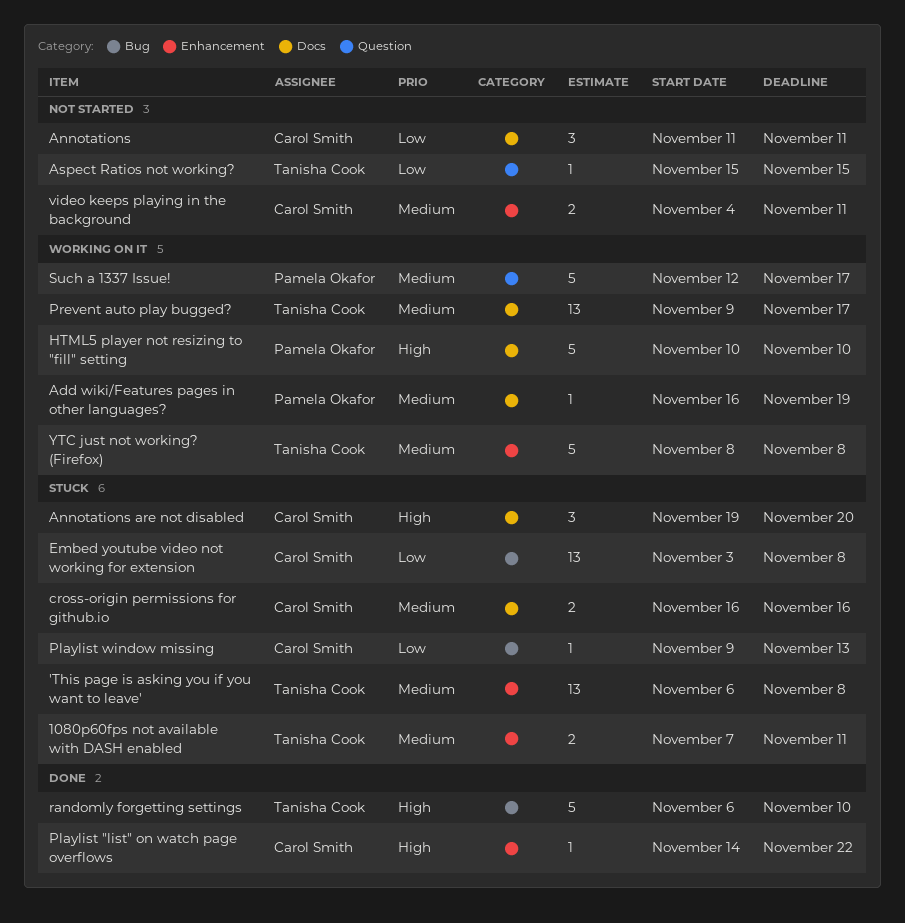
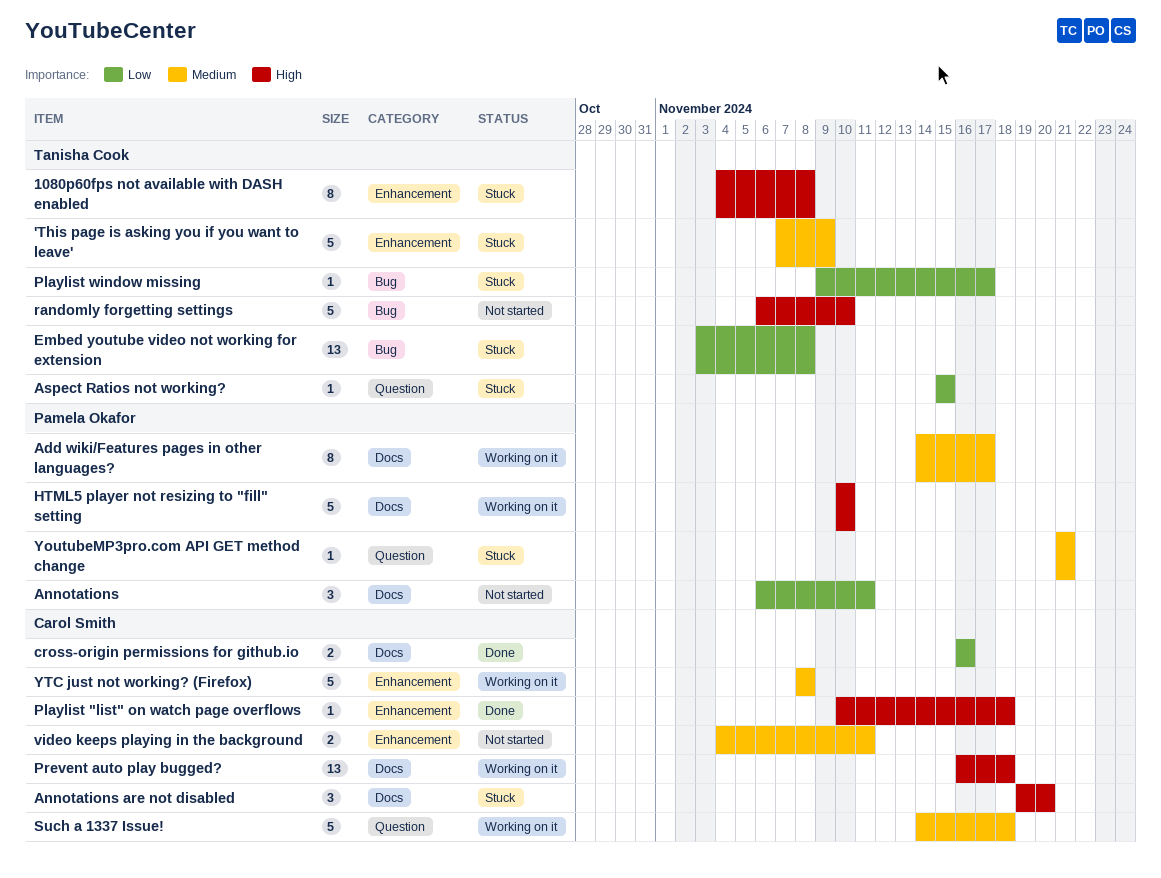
'This page is asking you if you want to leave', estimate: 13 -> 5
'This page is asking you if you want to leave', start: Nov 6 -> Nov 7
'This page is asking you if you want to leave', due: Nov 8 -> Nov 9
1080p60fps not available with DASH enabled, priority: Medium -> High
1080p60fps not available with DASH enabled, estimate: 2 -> 8
1080p60fps not available with DASH enabled, start: Nov 7 -> Nov 4
1080p60fps not available with DASH enabled, due: Nov 11 -> Nov 8
Add wiki/Features pages in other languages?, estimate: 1 -> 8
Add wiki/Features pages in other languages?, start: Nov 16 -> Nov 14
Add wiki/Features pages in other languages?, due: Nov 19 -> Nov 17
Annotations, owner: Carol Smith -> Pamela Okafor
Annotations, start: Nov 11 -> Nov 6
Aspect Ratios not working?, status: Not started -> Stuck
cross-origin permissions for github.io, status: Stuck -> Done
cross-origin permissions for github.io, priority: Medium -> Low
Embed youtube video not working for extension, owner: Carol Smith -> Tanisha Cook
Playlist "list" on watch page overflows, start: Nov 14 -> Nov 10
Playlist "list" on watch page overflows, due: Nov 22 -> Nov 18
Playlist window missing, owner: Carol Smith -> Tanisha Cook
Playlist window missing, due: Nov 13 -> Nov 17
Prevent auto play bugged?, owner: Tanisha Cook -> Carol Smith
Prevent auto play bugged?, priority: Medium -> High
Prevent auto play bugged?, start: Nov 9 -> Nov 16
Prevent auto play bugged?, due: Nov 17 -> Nov 18
randomly forgetting settings, status: Done -> Not started
Such a 1337 Issue!, owner: Pamela Okafor -> Carol Smith
Such a 1337 Issue!, start: Nov 12 -> Nov 14
Such a 1337 Issue!, due: Nov 17 -> Nov 18
YoutubeMP3pro.com API GET method change: none -> present
YTC just not working? (Firefox), owner: Tanisha Cook -> Carol Smith

